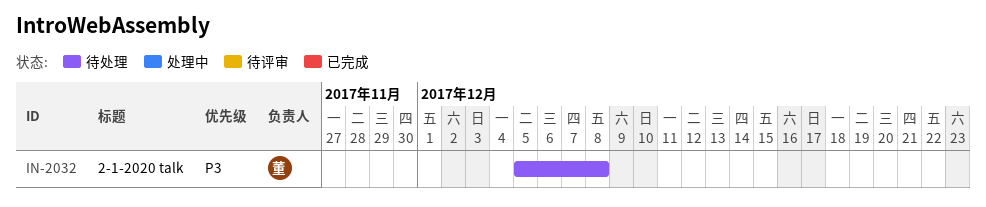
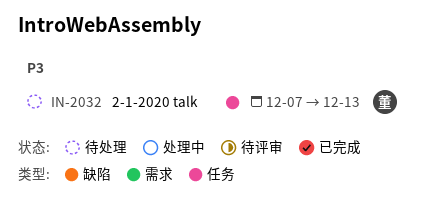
IN-2032, start: Dec 5 -> Dec 7
IN-2032, due: Dec 8 -> Dec 13

